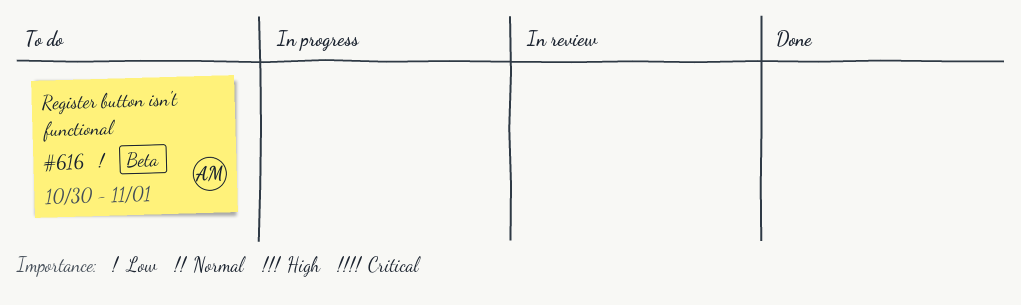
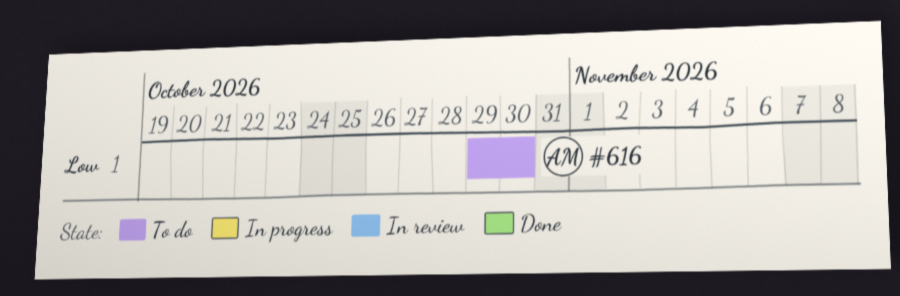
#616, start: Oct 30 -> Oct 29
#616, due: Nov 1 -> Oct 30

